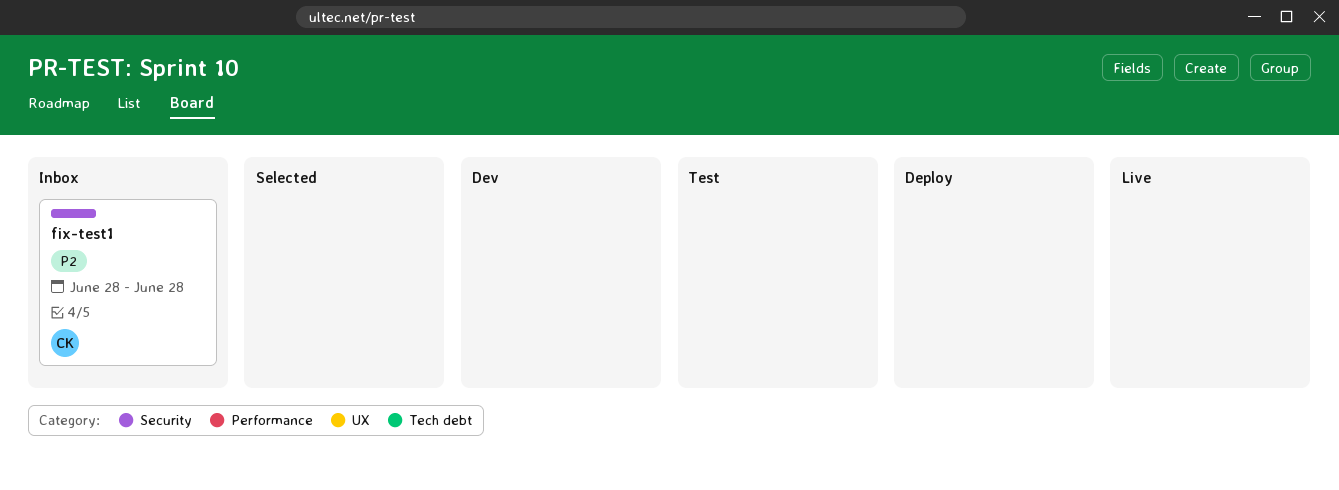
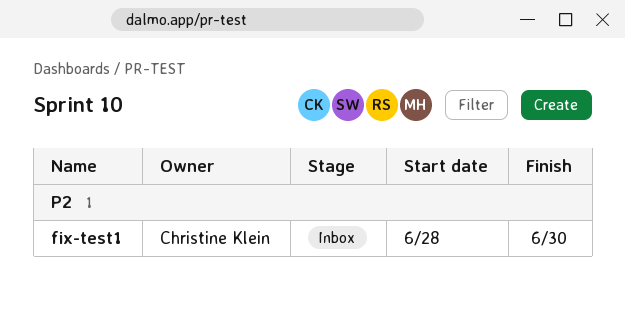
fix-test1, due: Jun 28 -> Jun 30

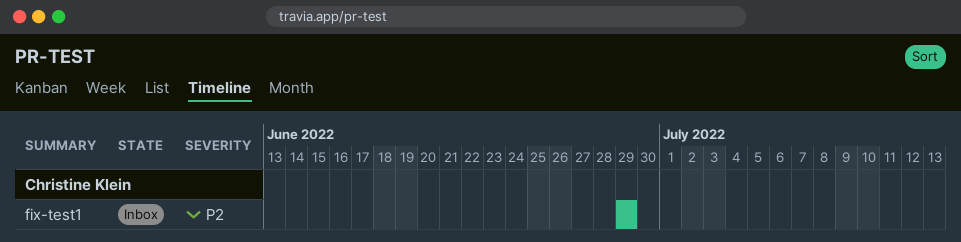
fix-test1, start: Jun 28 -> Jun 29
fix-test1, due: Jun 30 -> Jun 29

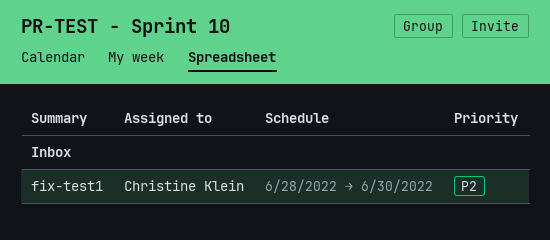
fix-test1, start: Jun 29 -> Jun 28
fix-test1, due: Jun 29 -> Jun 30

